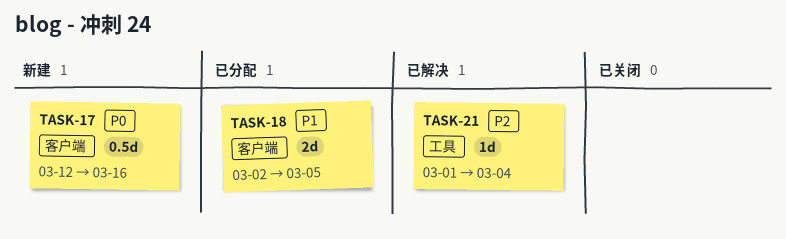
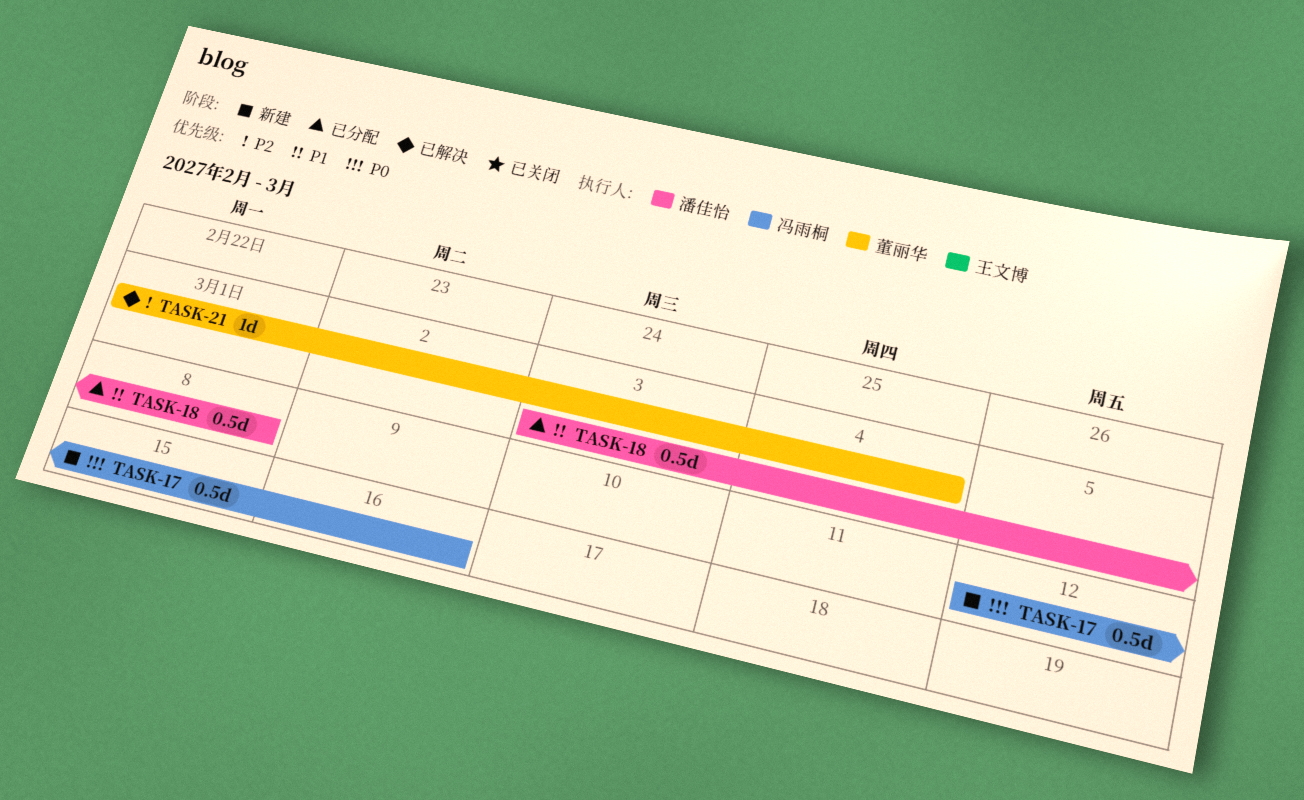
TASK-18, estimate: 2d -> 0.5d
TASK-18, start: Mar 2 -> Mar 3
TASK-18, due: Mar 5 -> Mar 8

